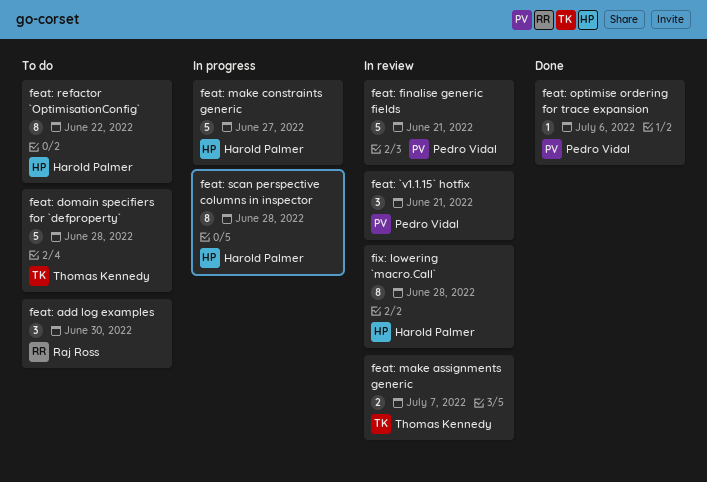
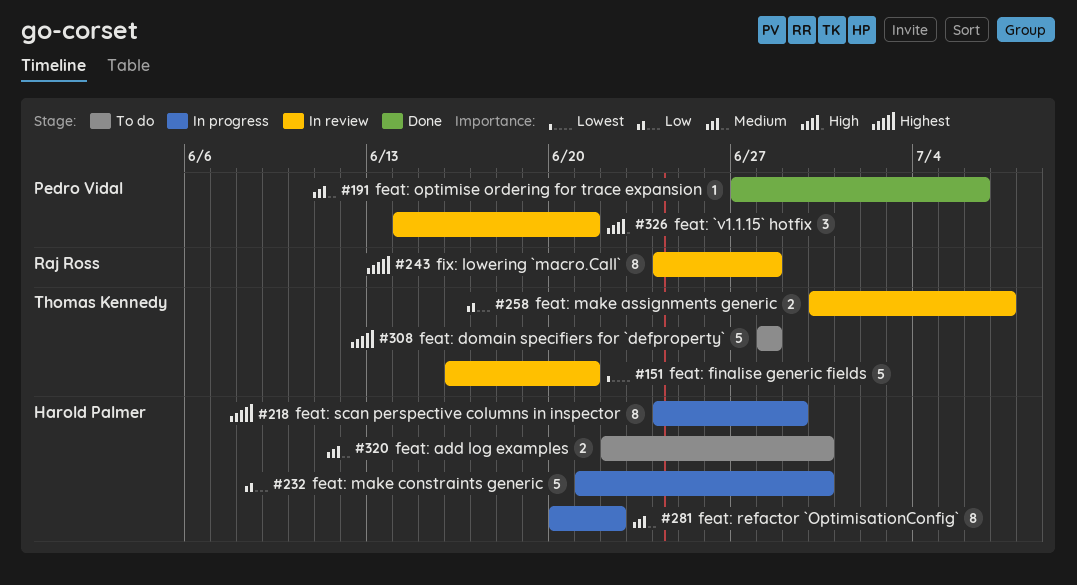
feat: add log examples, owner: Raj Ross -> Harold Palmer
feat: add log examples, estimate: 3 -> 2
feat: finalise generic fields, owner: Pedro Vidal -> Thomas Kennedy
feat: make constraints generic, due: Jun 27 -> Jun 30
feat: refactor `OptimisationConfig`, status: To do -> In progress
feat: scan perspective columns in inspector, due: Jun 28 -> Jun 29
fix: lowering `macro.Call`, owner: Harold Palmer -> Raj Ross

